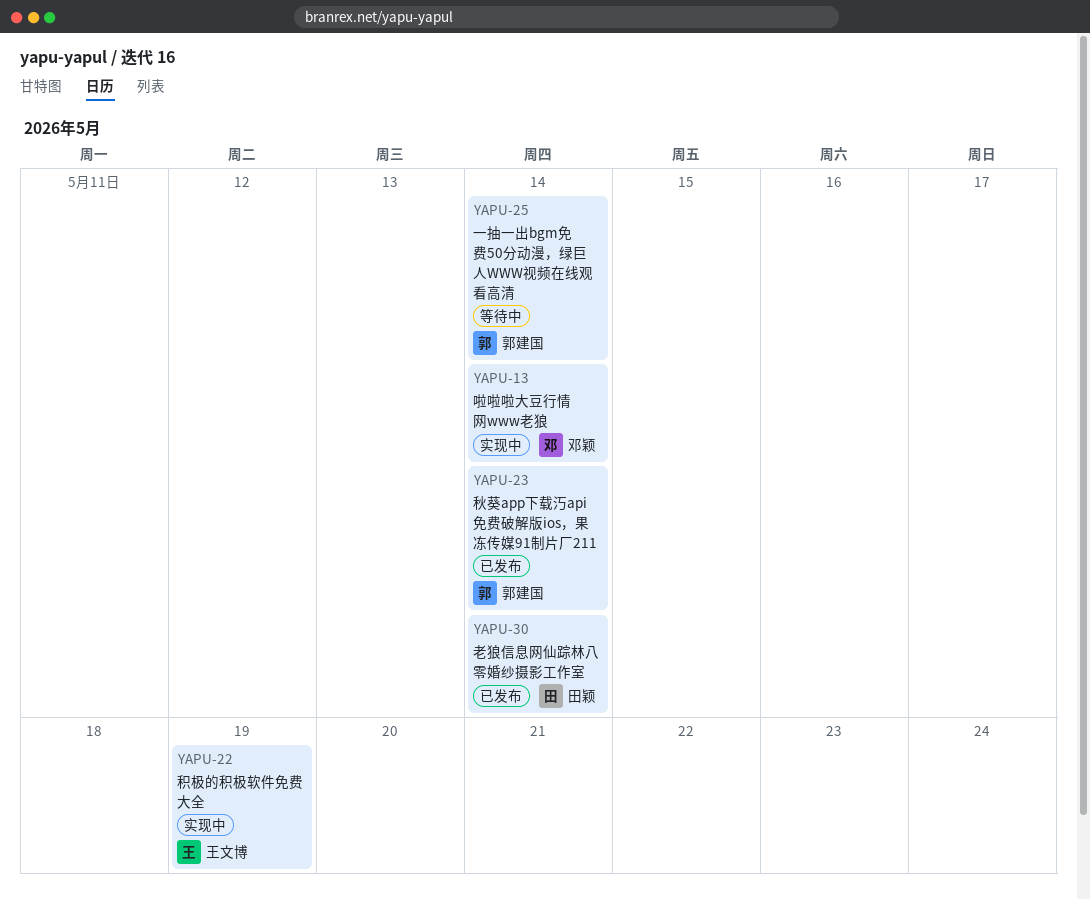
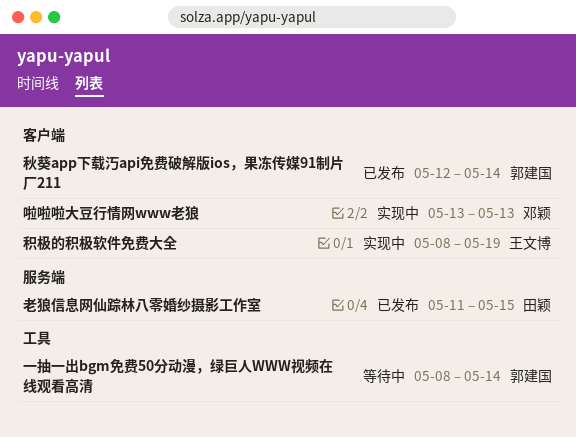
啦啦啦大豆行情网www老狼, due: May 14 -> May 13
老狼信息网仙踪林八零婚纱摄影工作室, due: May 14 -> May 15

